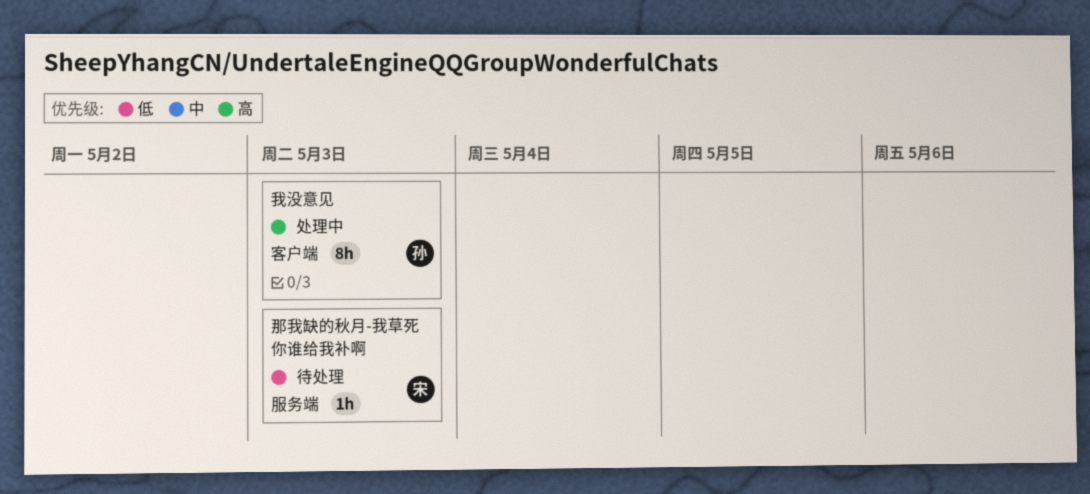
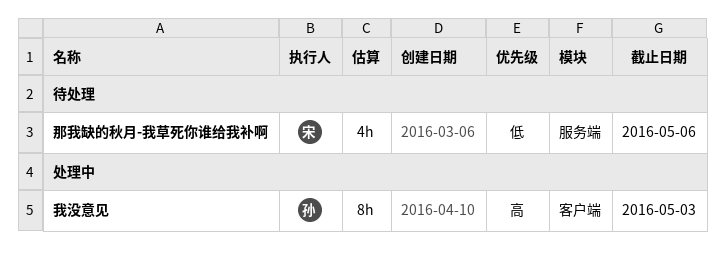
那我缺的秋月-我草死你谁给我补啊, estimate: 1h -> 4h
那我缺的秋月-我草死你谁给我补啊, due: May 3 -> May 6

